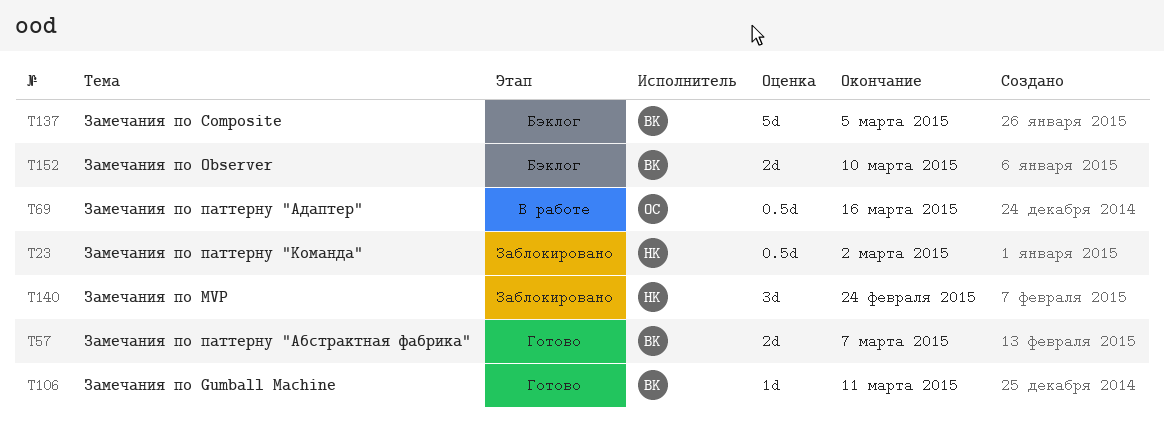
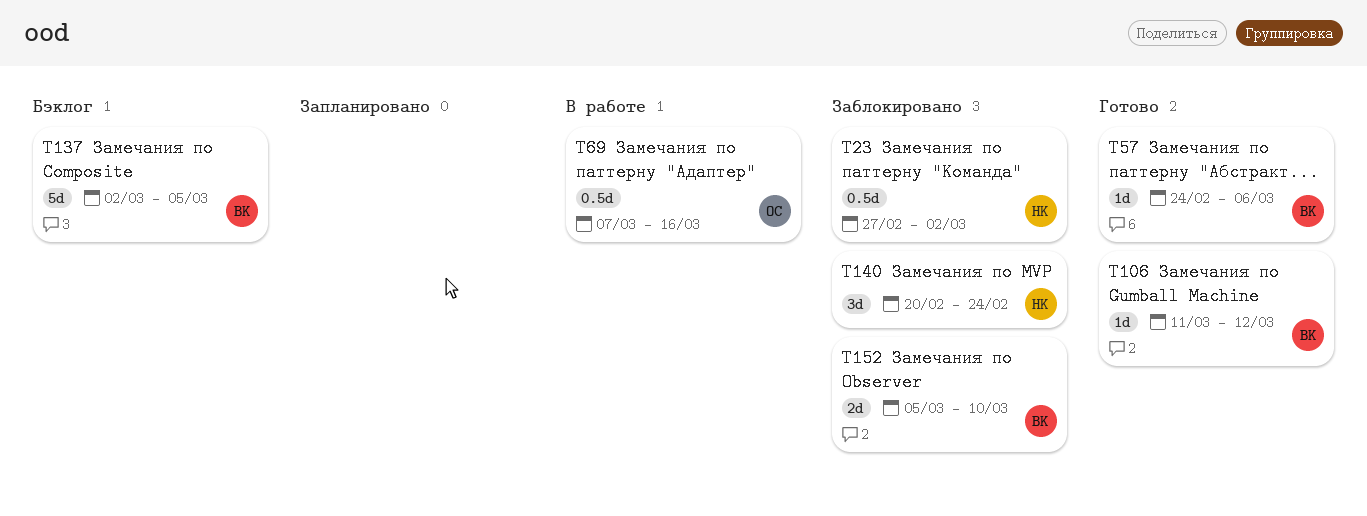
T57, estimate: 2d -> 1d
T57, due: Mar 7 -> Mar 6
T106, due: Mar 11 -> Mar 12
T152, status: Бэклог -> Заблокировано

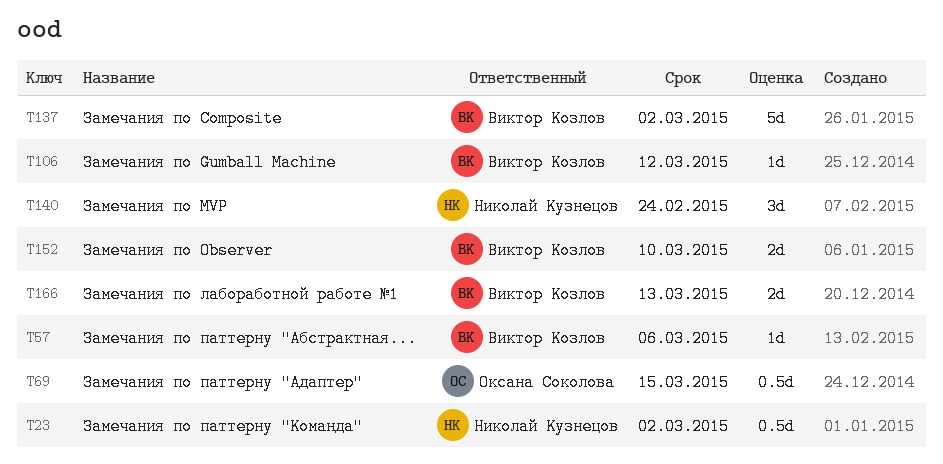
T69, due: Mar 16 -> Mar 15
T137, due: Mar 5 -> Mar 2
T166: none -> present

